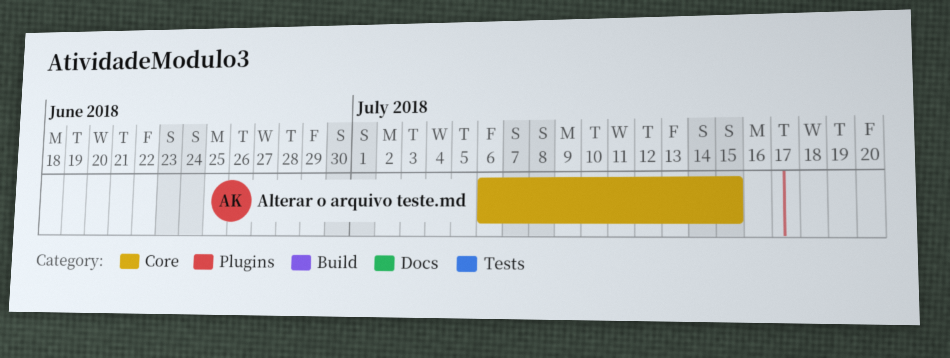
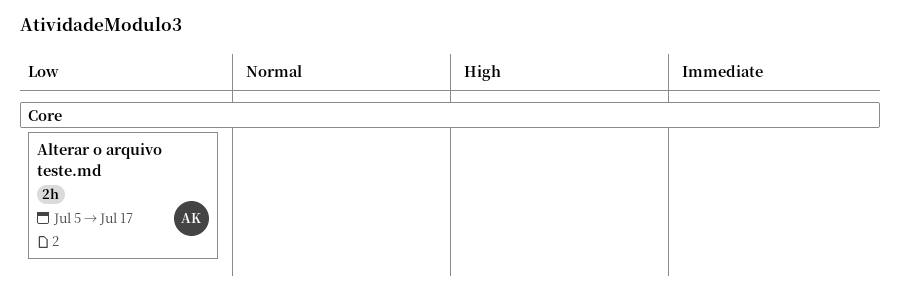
Alterar o arquivo teste.md, start: Jul 6 -> Jul 5
Alterar o arquivo teste.md, due: Jul 15 -> Jul 17

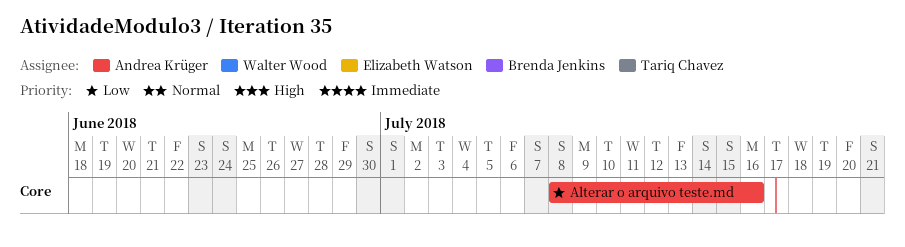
Alterar o arquivo teste.md, start: Jul 5 -> Jul 8
Alterar o arquivo teste.md, due: Jul 17 -> Jul 16

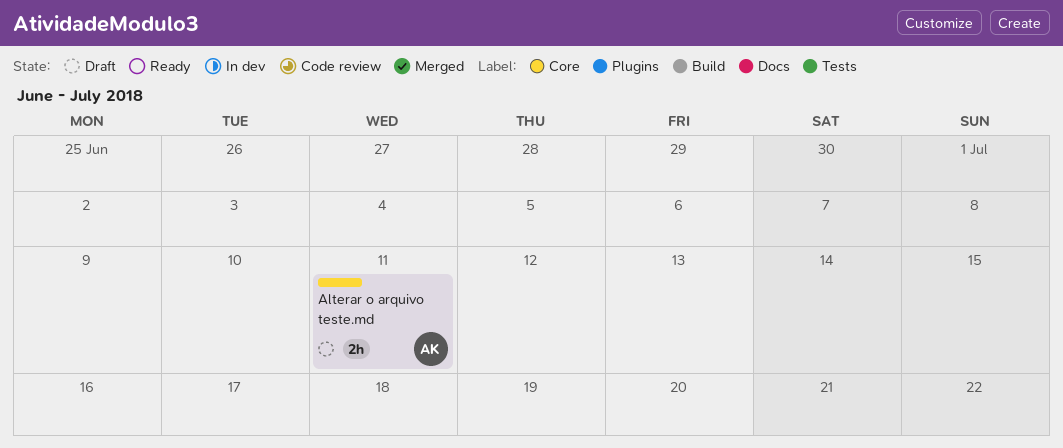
Alterar o arquivo teste.md, due: Jul 16 -> Jul 11

